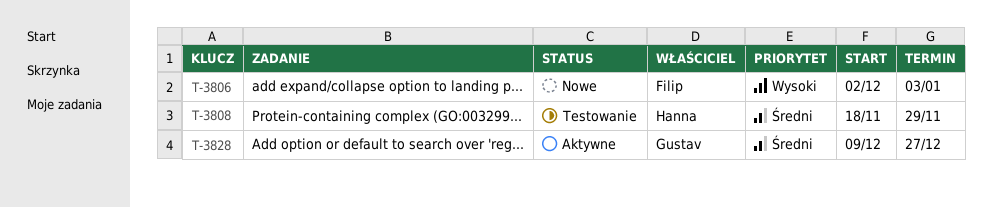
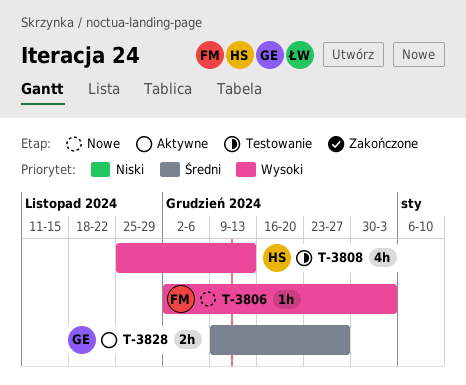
T-3808, priority: Średni -> Wysoki
T-3808, start: Nov 18 -> Nov 25
T-3808, due: Nov 29 -> Dec 13

